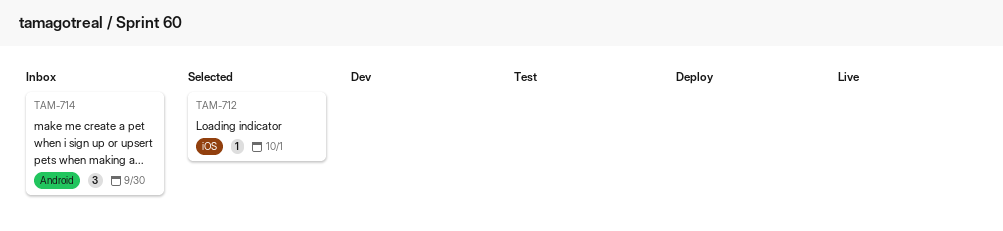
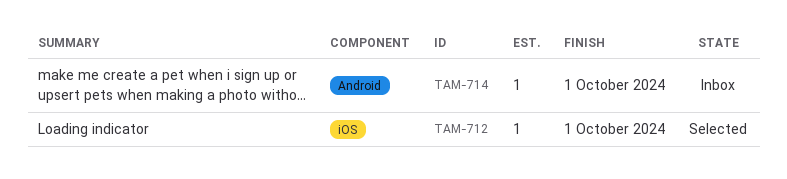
TAM-714, estimate: 3 -> 1
TAM-714, due: Sep 30 -> Oct 1

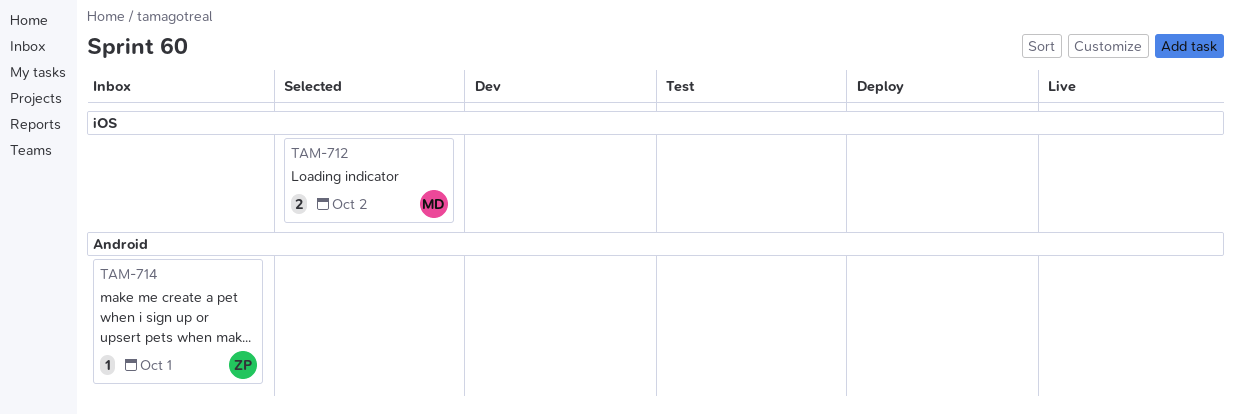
TAM-712, estimate: 1 -> 2
TAM-712, due: Oct 1 -> Oct 2

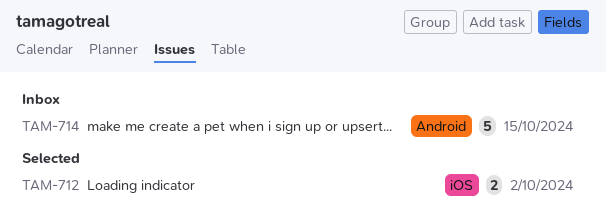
TAM-714, estimate: 1 -> 5
TAM-714, due: Oct 1 -> Oct 15

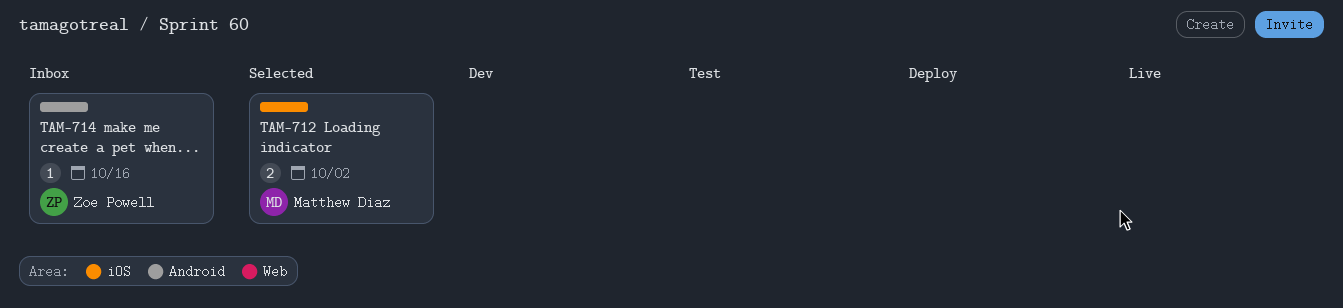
TAM-714, estimate: 5 -> 1
TAM-714, due: Oct 15 -> Oct 16

